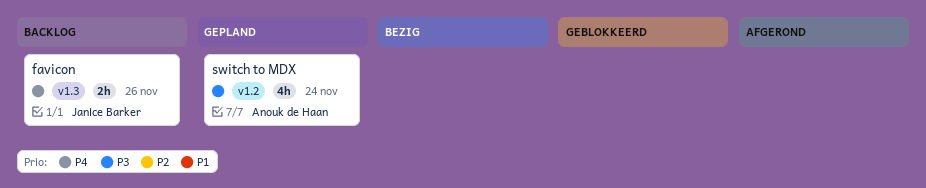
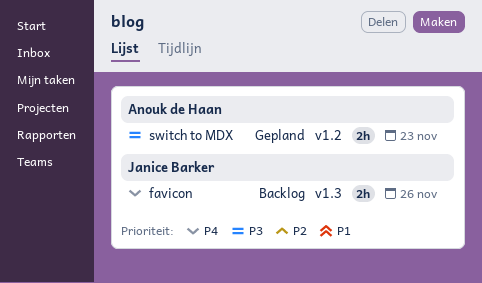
switch to MDX, estimate: 4h -> 2h
switch to MDX, due: Nov 24 -> Nov 23

